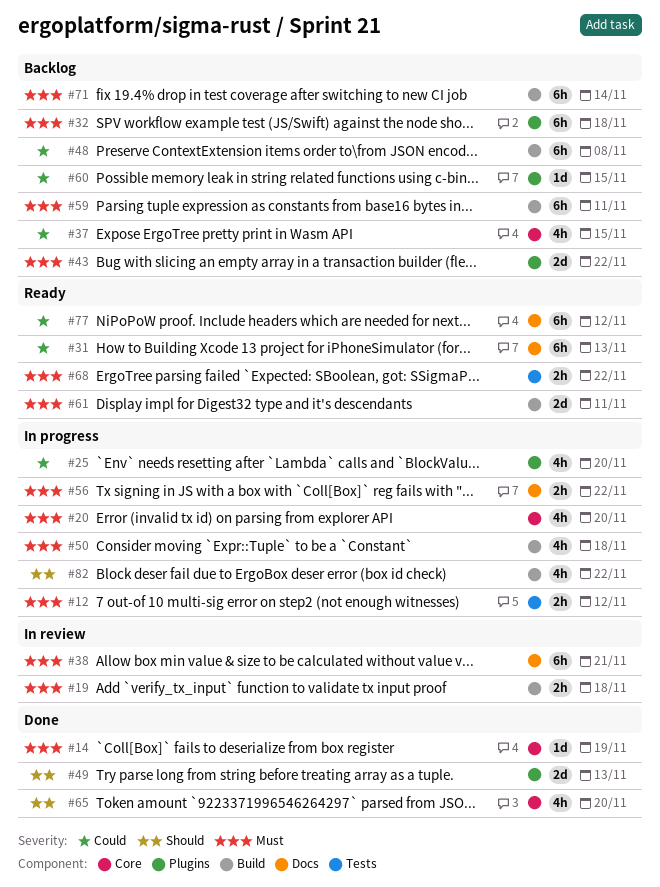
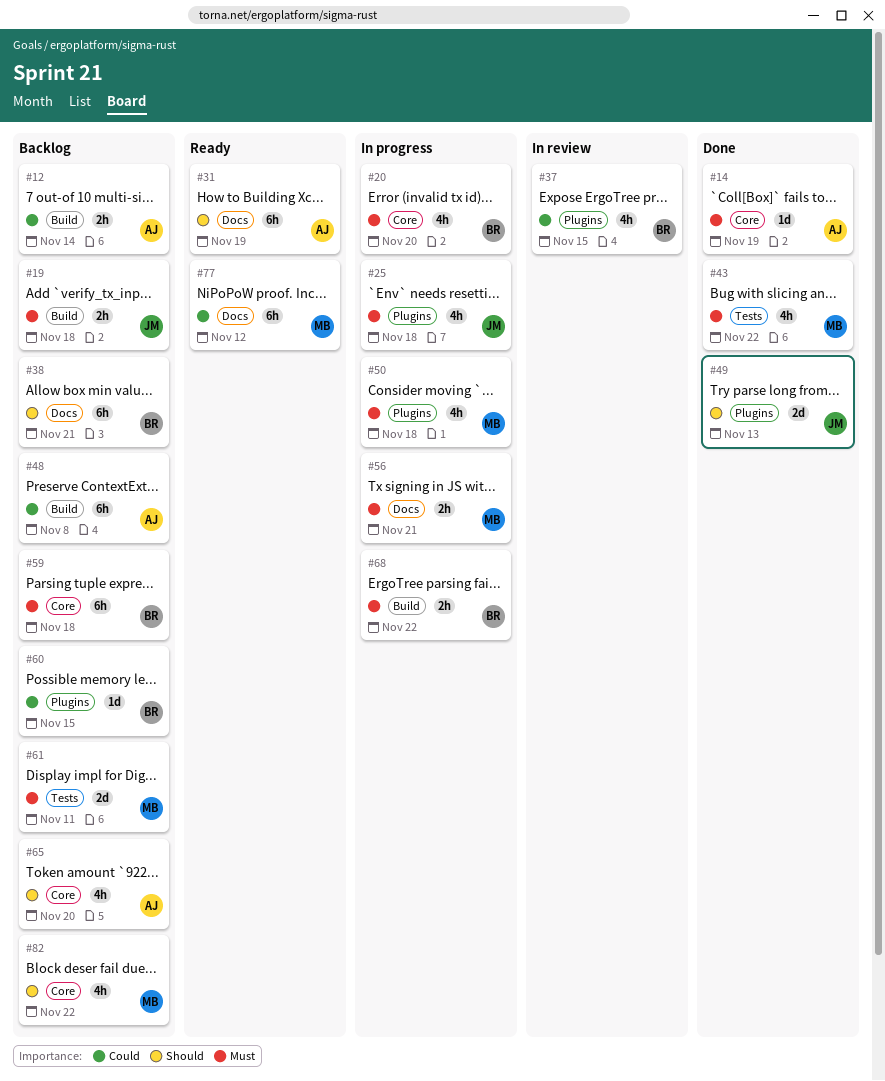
#12, status: In progress -> Backlog
#12, priority: Must -> Could
#12, label: Tests -> Build
#12, due: Nov 12 -> Nov 14
#19, status: In review -> Backlog
#25, priority: Could -> Must
#25, due: Nov 20 -> Nov 18
#31, priority: Could -> Should
#31, due: Nov 13 -> Nov 19
#32: present -> none
#37, status: Backlog -> In review
#37, label: Core -> Plugins
#38, status: In review -> Backlog
#38, priority: Must -> Should
#43, status: Backlog -> Done
#43, label: Plugins -> Tests
#43, estimate: 2d -> 4h
#50, label: Build -> Plugins
#56, due: Nov 22 -> Nov 21
#59, label: Build -> Core
#59, due: Nov 11 -> Nov 18
#61, status: Ready -> Backlog
#61, label: Build -> Tests
#65, status: Done -> Backlog
#68, status: Ready -> In progress
#68, label: Tests -> Build
#71: present -> none
#82, status: In progress -> Backlog
#82, label: Build -> Core

